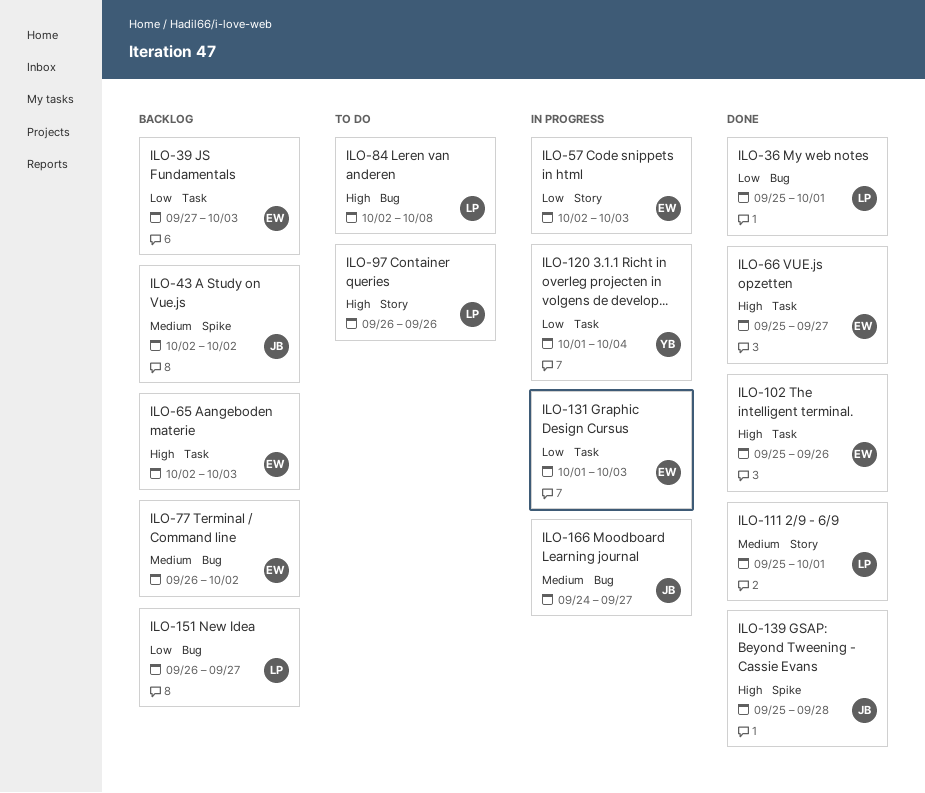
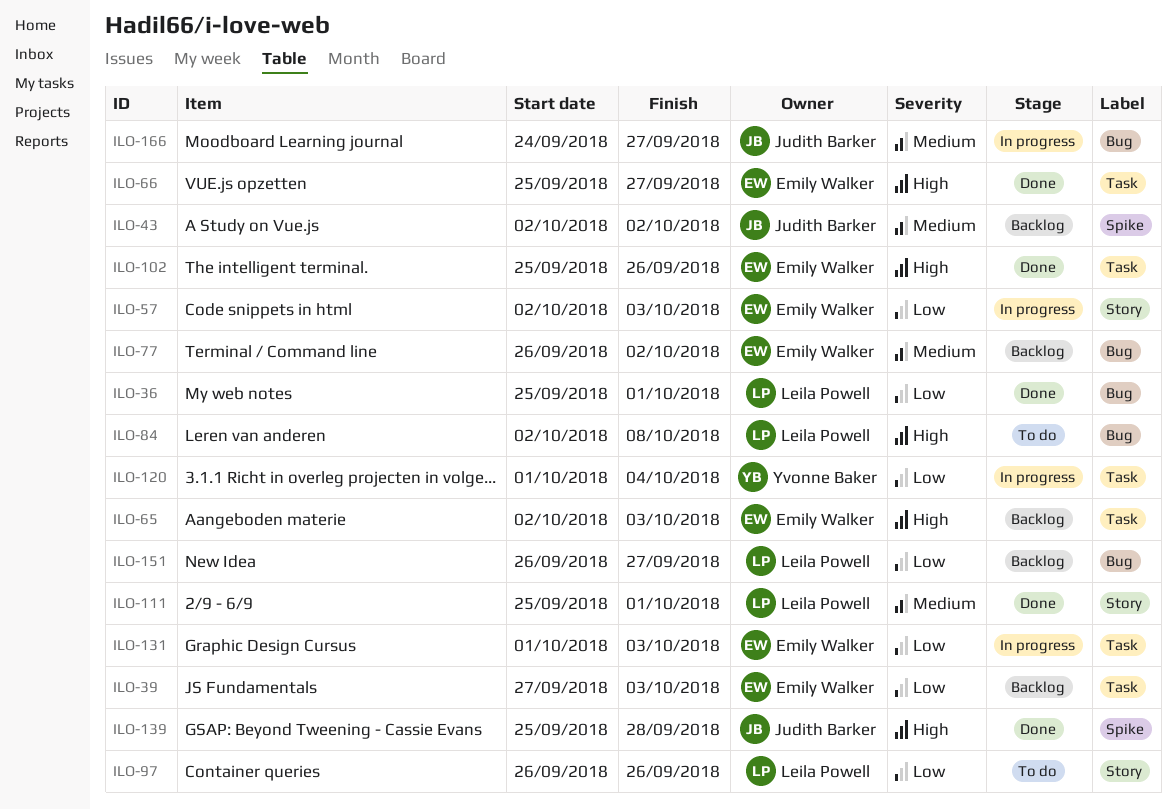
ILO-97, priority: High -> Low

